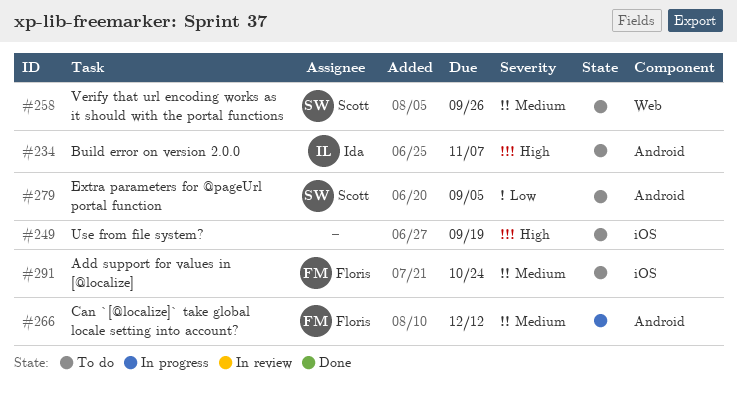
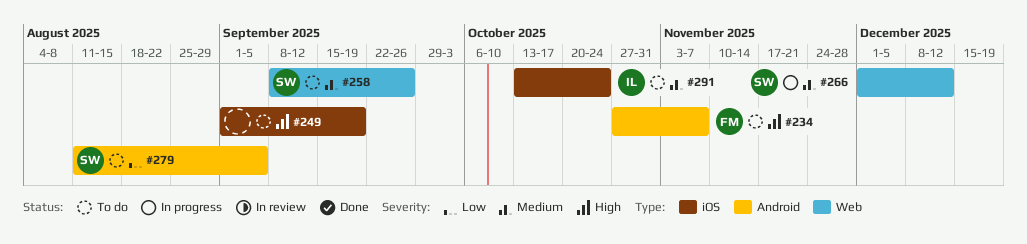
#234, owner: Ida -> Floris
#266, owner: Floris -> Scott
#266, label: Android -> Web
#291, owner: Floris -> Ida

